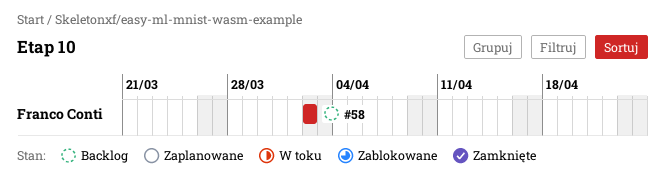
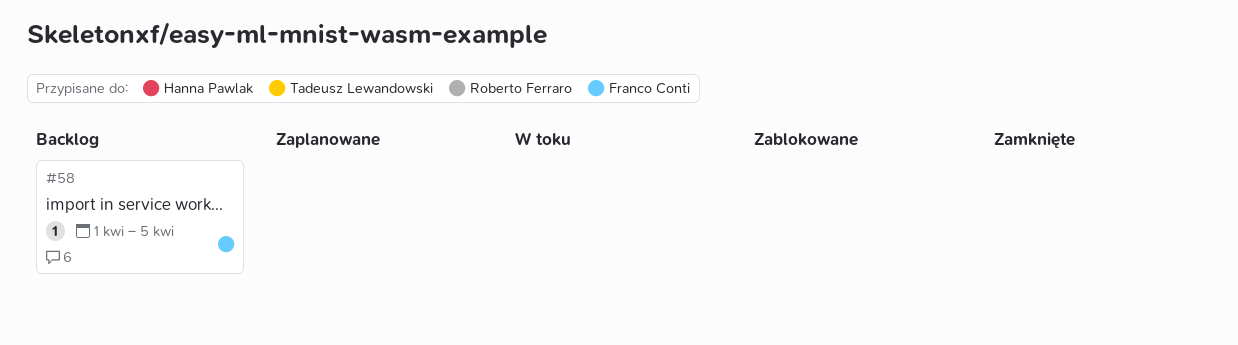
#58, start: Apr 2 -> Apr 1
#58, due: Apr 2 -> Apr 5

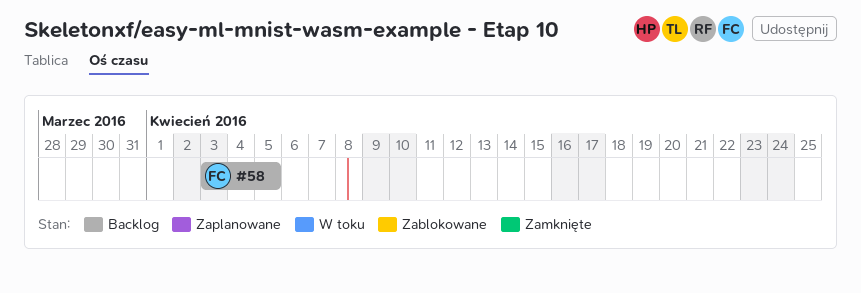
#58, start: Apr 1 -> Apr 3

